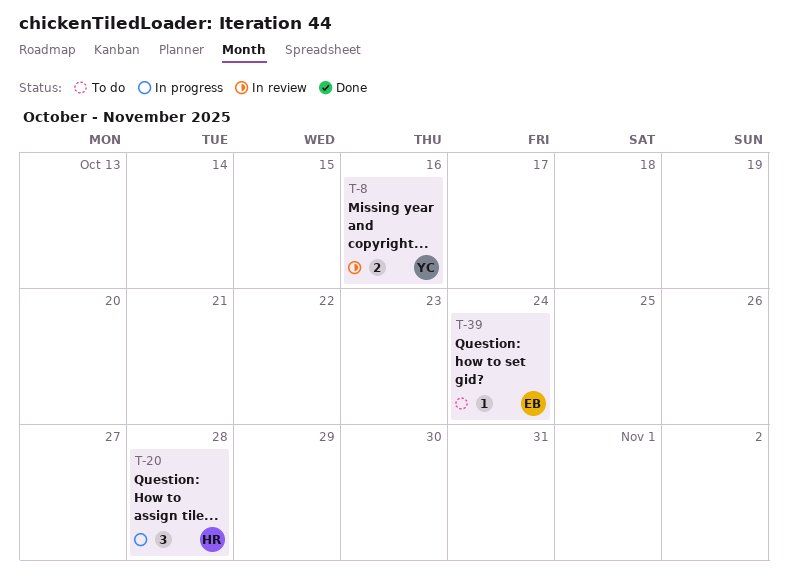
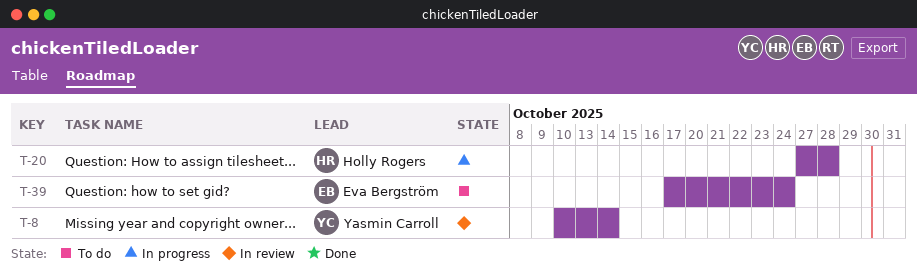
T-8, due: Oct 16 -> Oct 14

